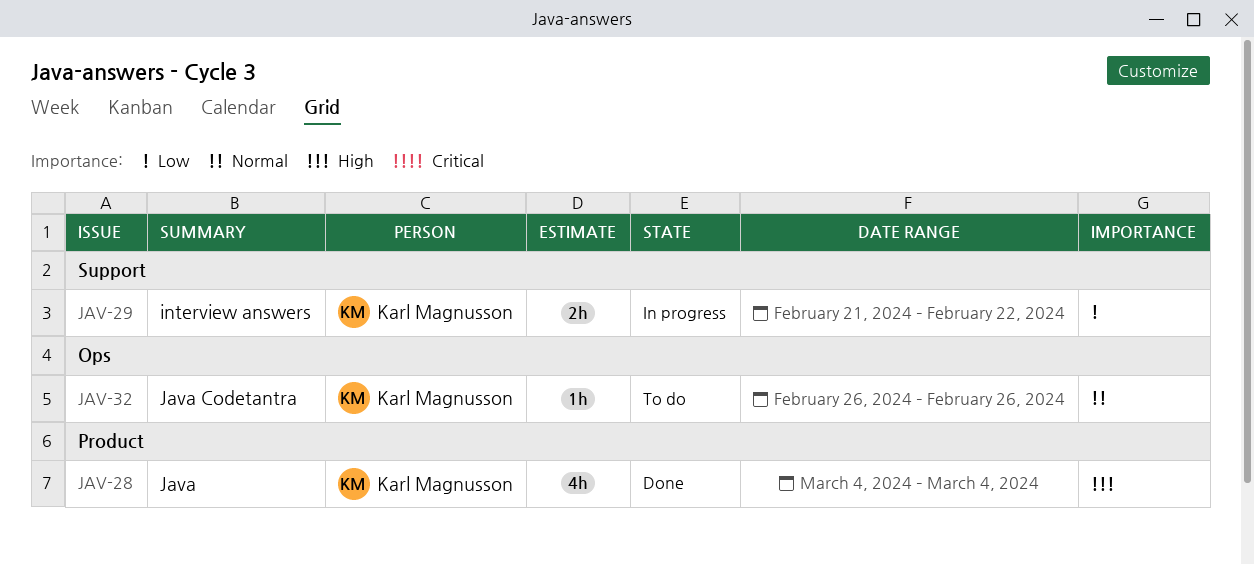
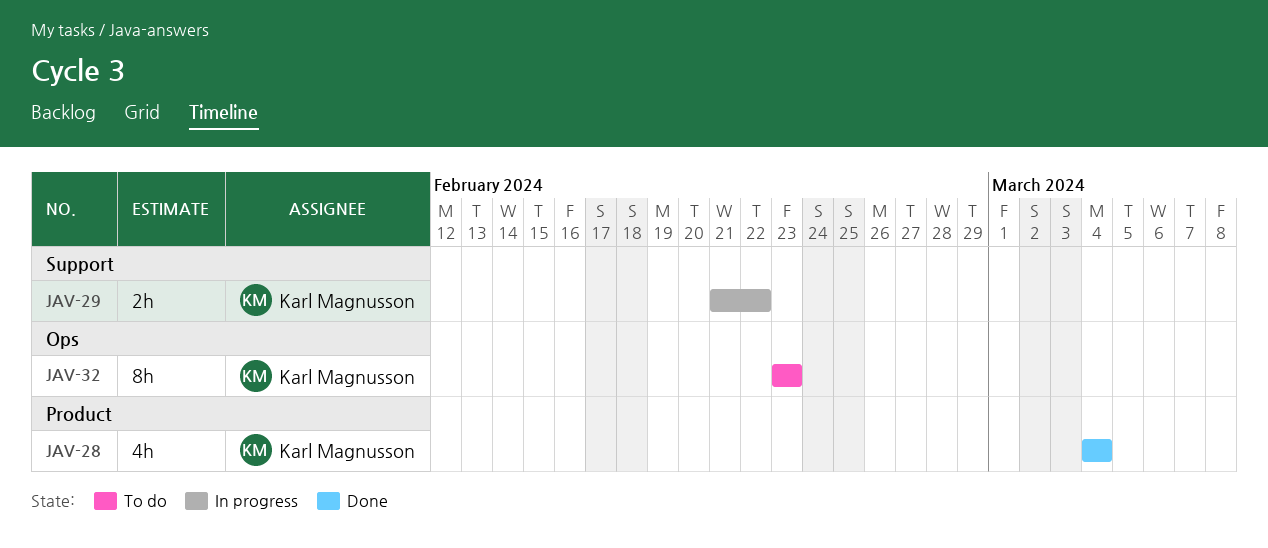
JAV-32, estimate: 1h -> 8h
JAV-32, start: Feb 26 -> Feb 23
JAV-32, due: Feb 26 -> Feb 23

